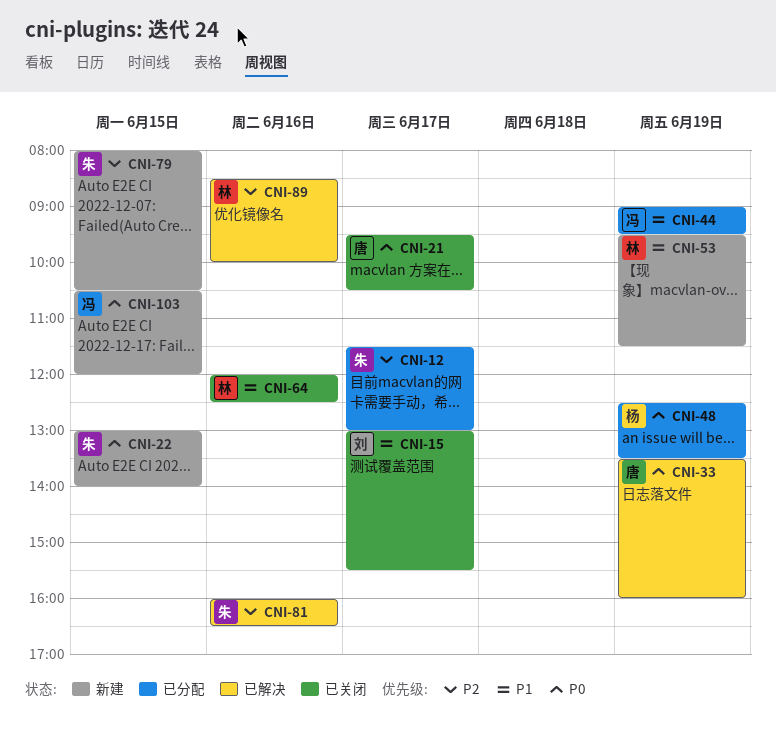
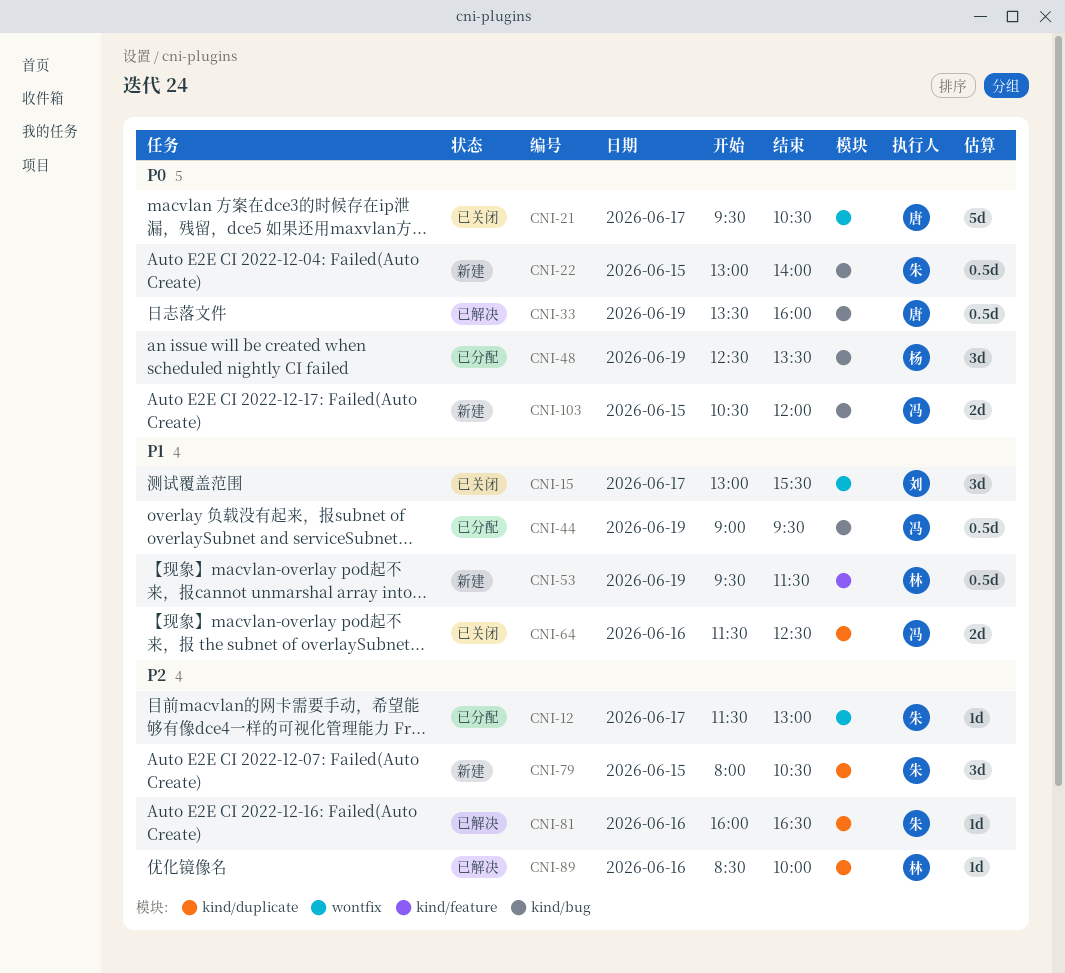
CNI-64, owner: 林 -> 冯
CNI-64, begins: 12:00 -> 11:30

